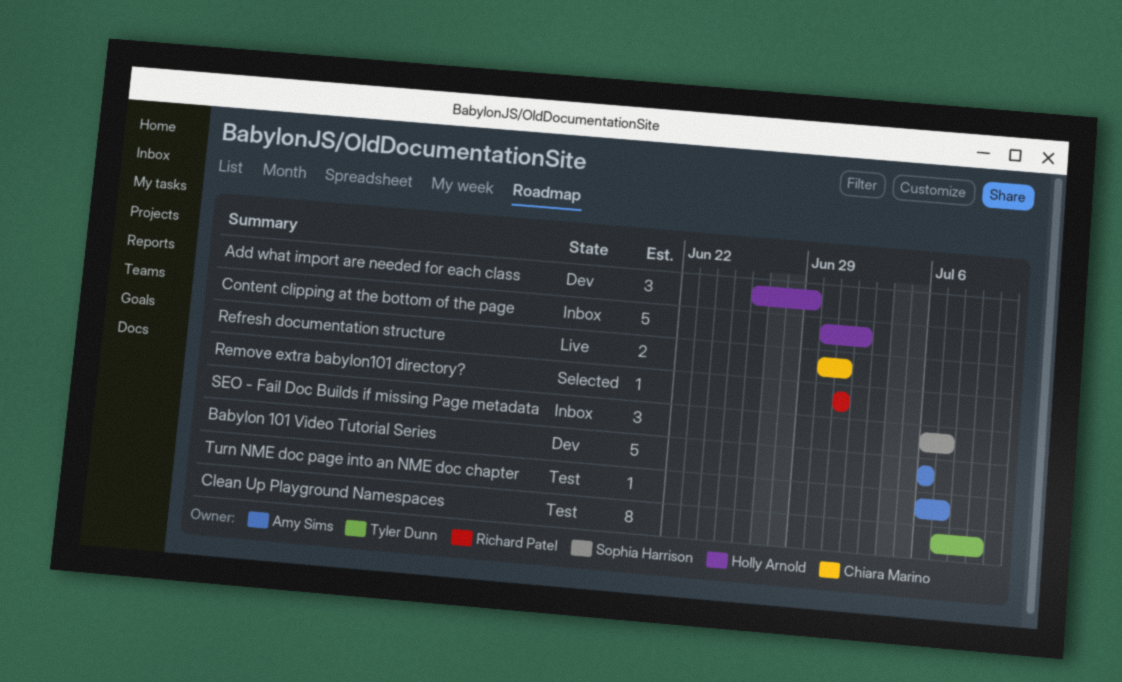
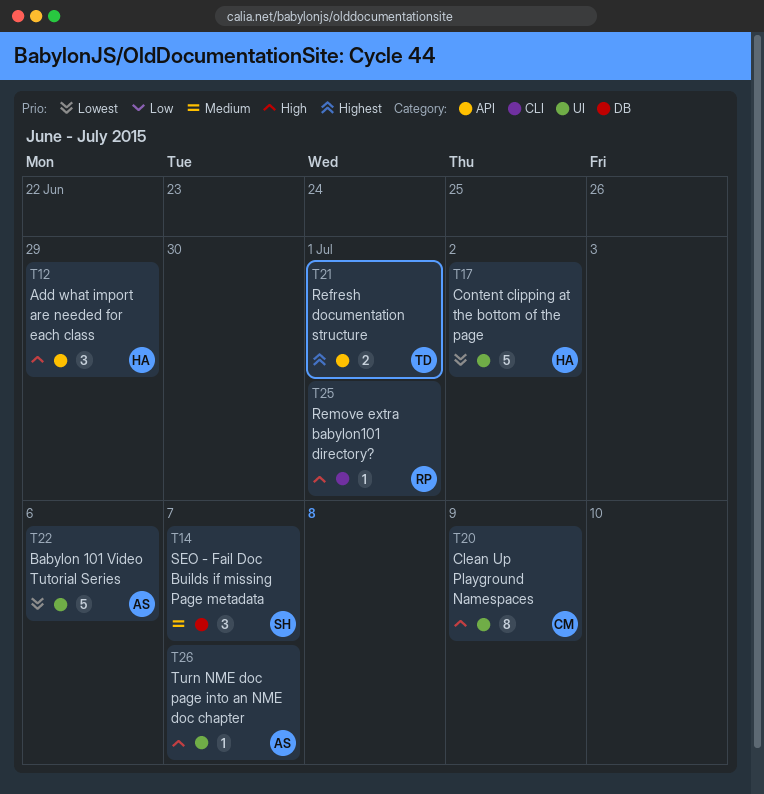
Clean Up Playground Namespaces, owner: Tyler Dunn -> Chiara Marino
Refresh documentation structure, owner: Chiara Marino -> Tyler Dunn

